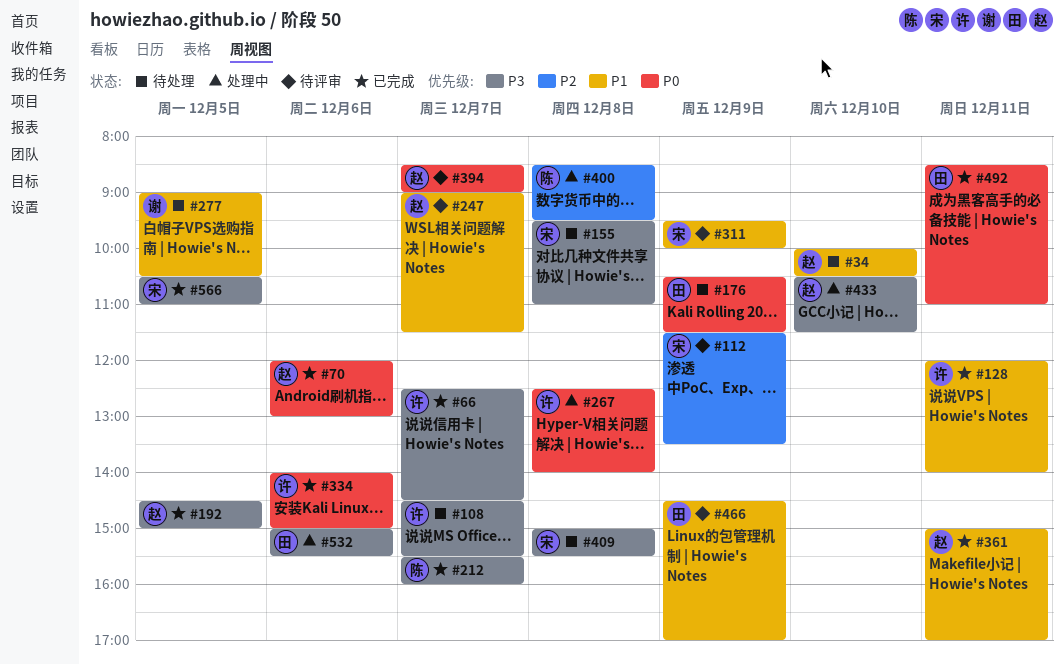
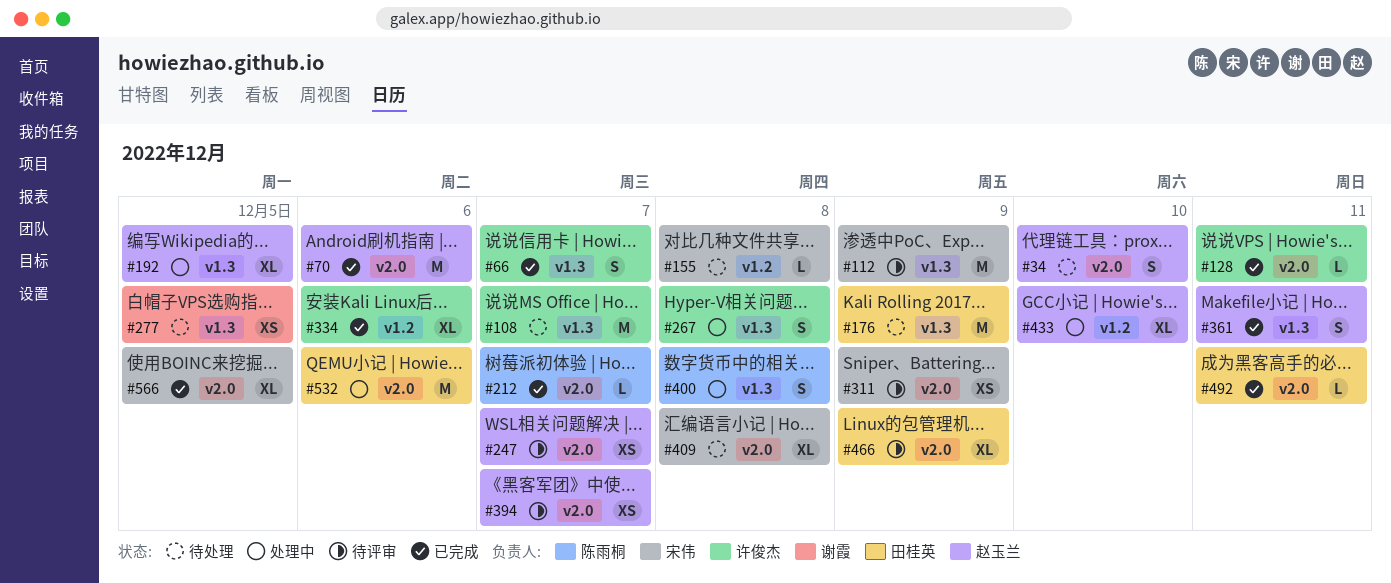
#192, status: 已完成 -> 处理中

